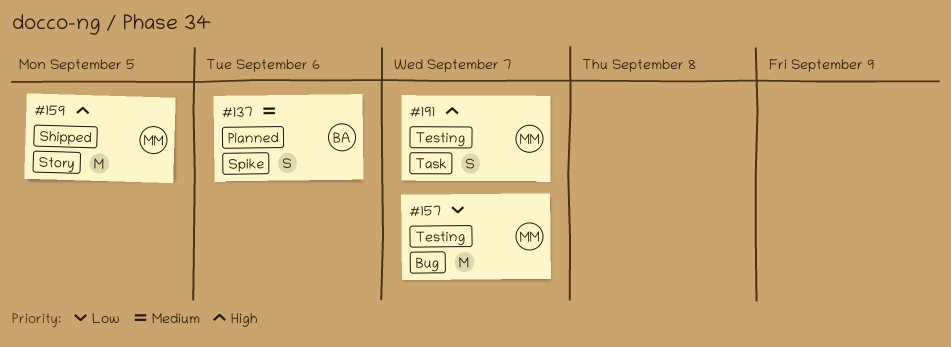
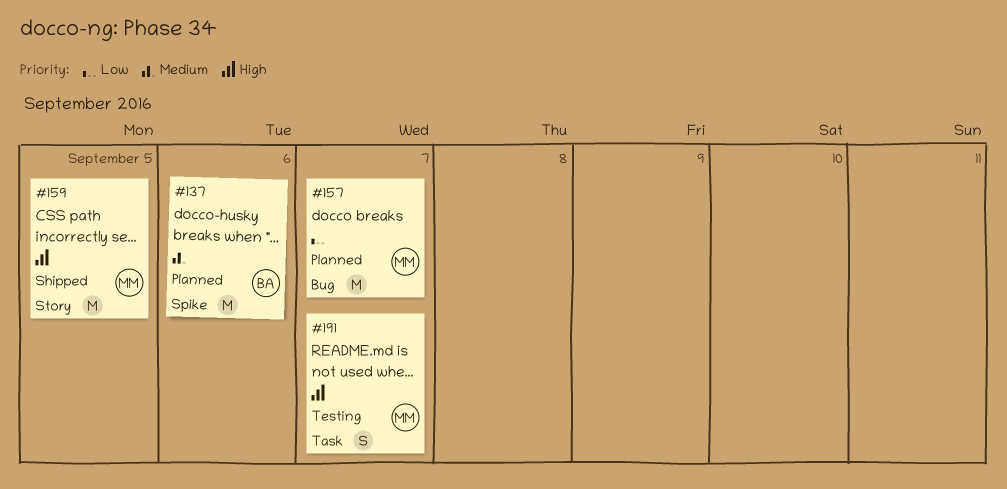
#137, estimate: S -> M
#157, status: Testing -> Planned

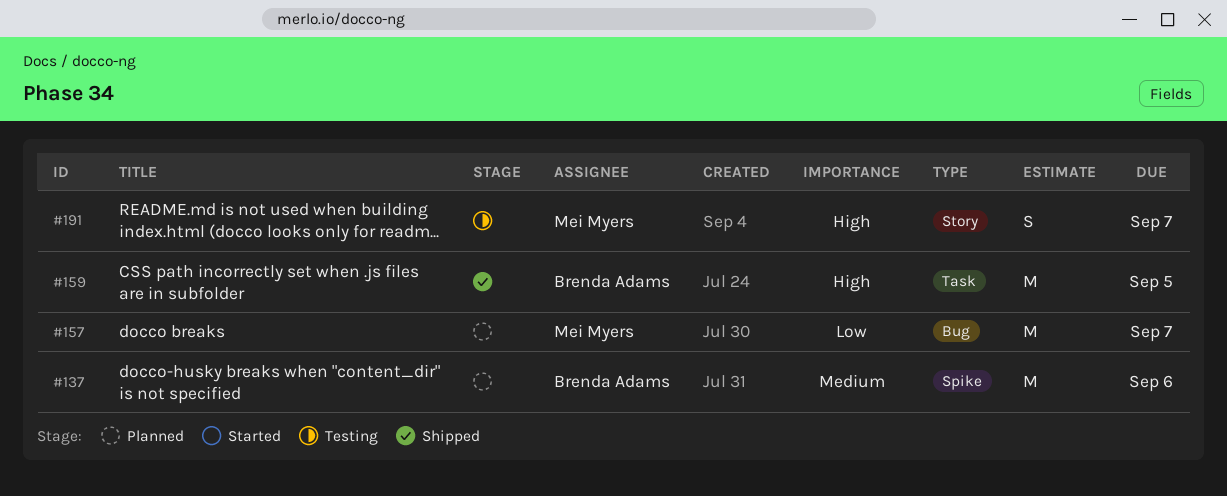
#159, owner: Mei Myers -> Brenda Adams
#159, label: Story -> Task
#191, label: Task -> Story

